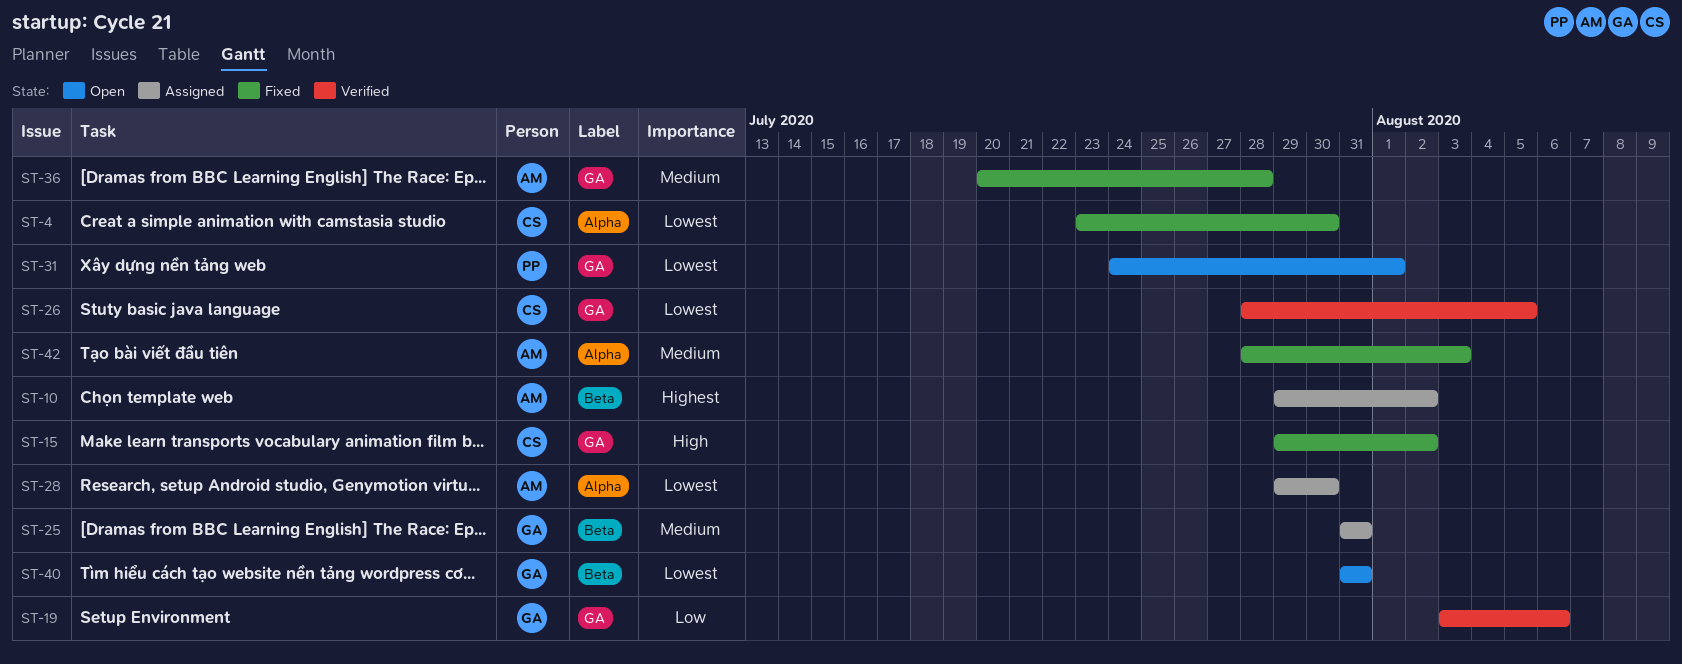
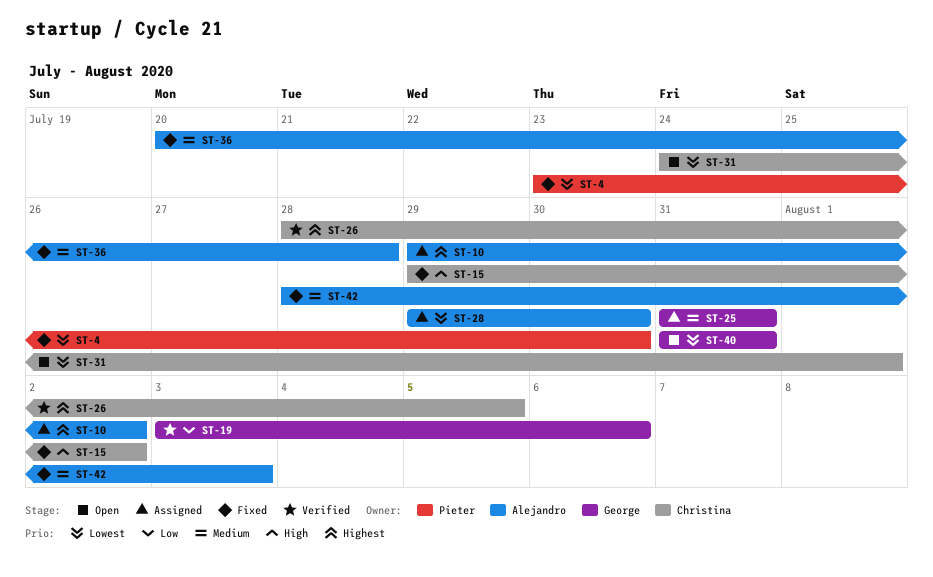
ST-4, owner: Christina -> Pieter
ST-26, priority: Lowest -> Highest
ST-31, owner: Pieter -> Christina

